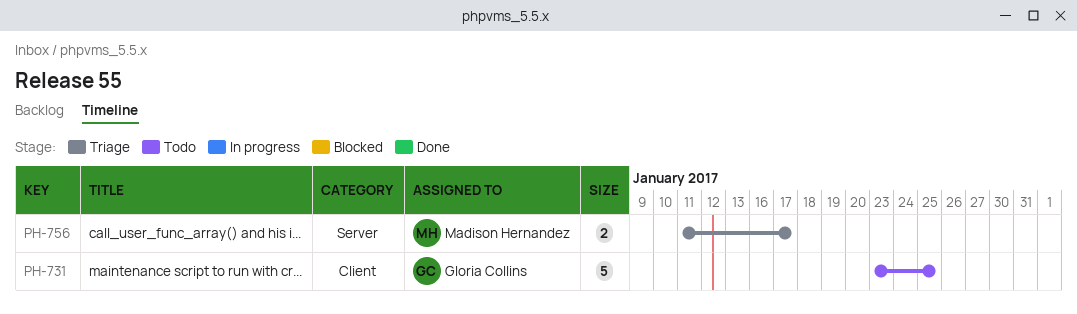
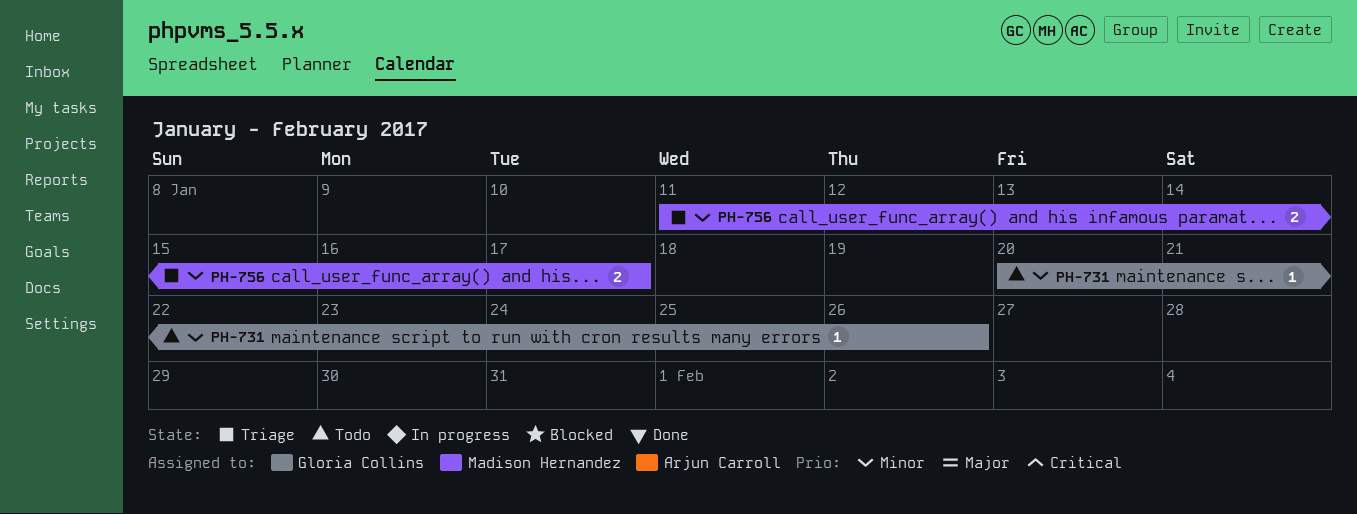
PH-731, estimate: 5 -> 1
PH-731, start: Jan 23 -> Jan 20
PH-731, due: Jan 25 -> Jan 26

